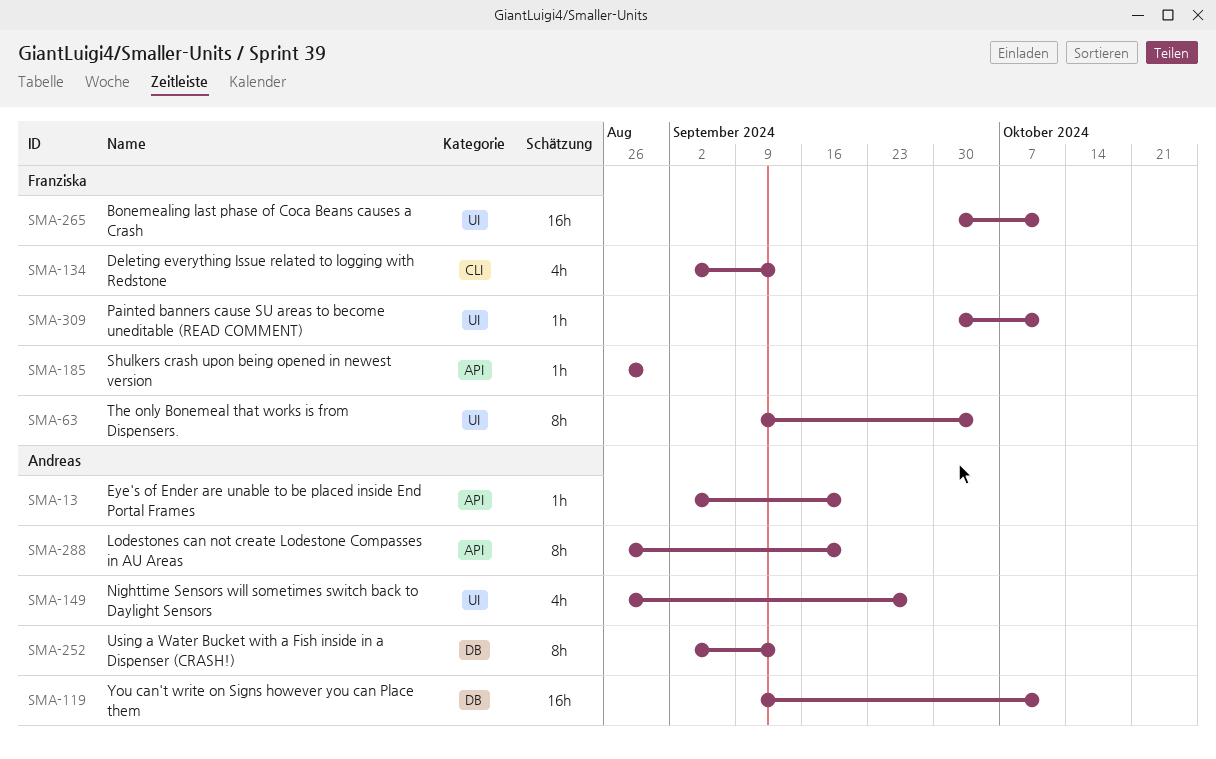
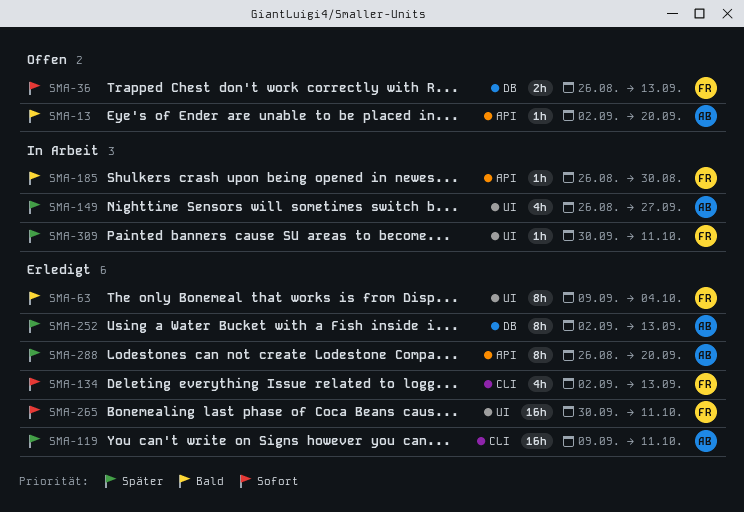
SMA-36: none -> present
SMA-119, label: DB -> CLI

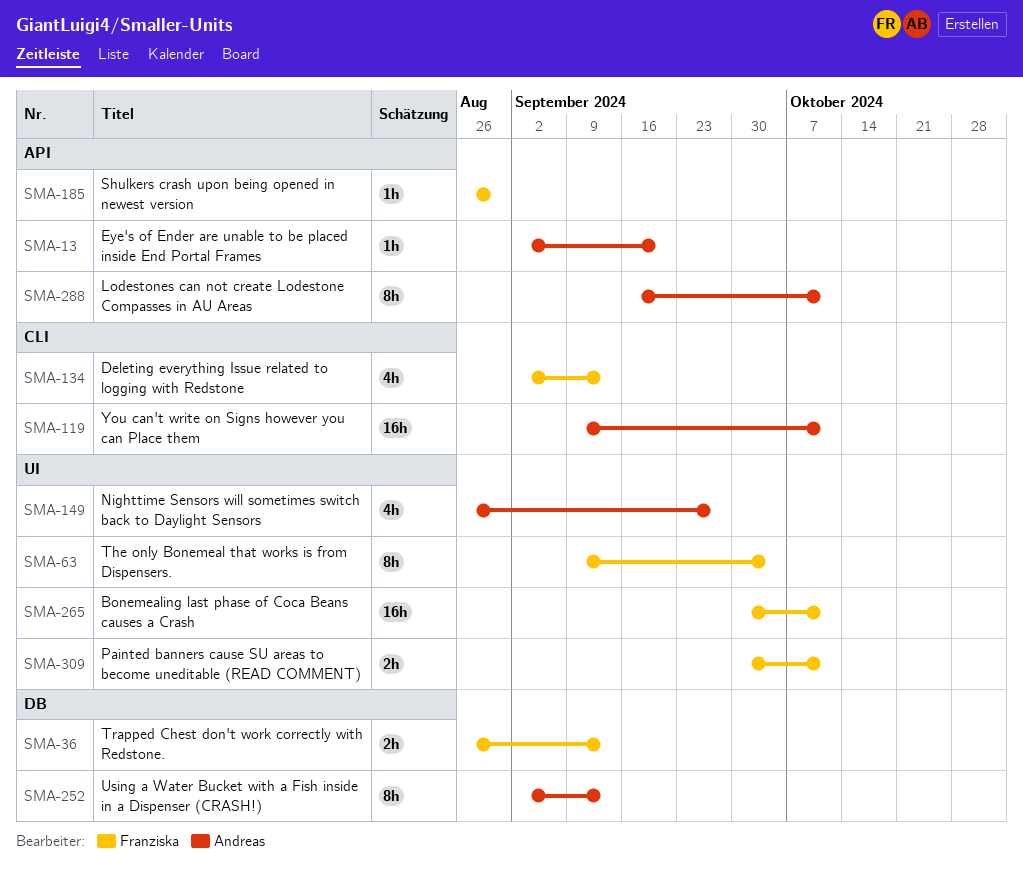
SMA-288, start: Aug 26 -> Sep 16
SMA-288, due: Sep 20 -> Oct 11
SMA-309, estimate: 1h -> 2h

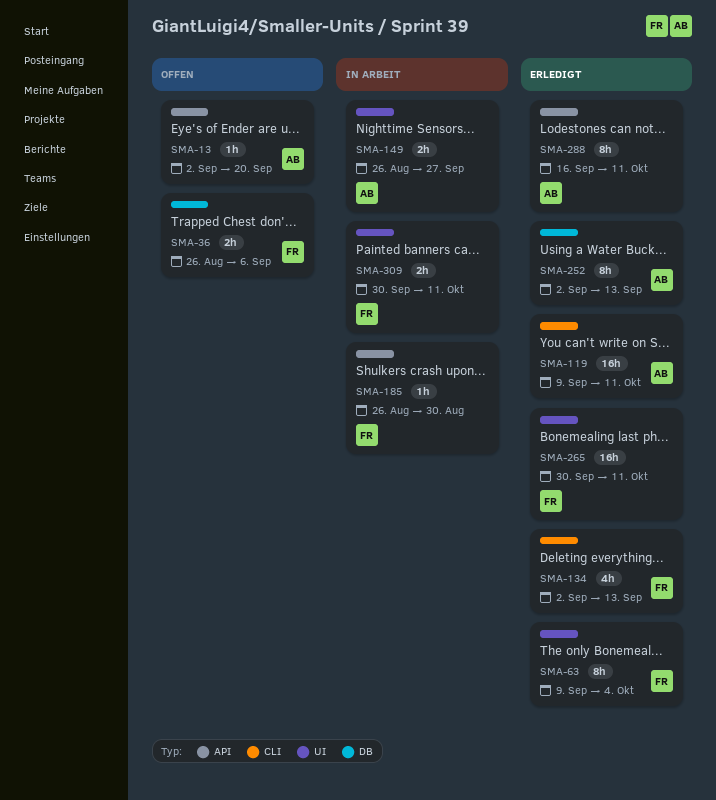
SMA-36, due: Sep 13 -> Sep 6
SMA-149, estimate: 4h -> 2h

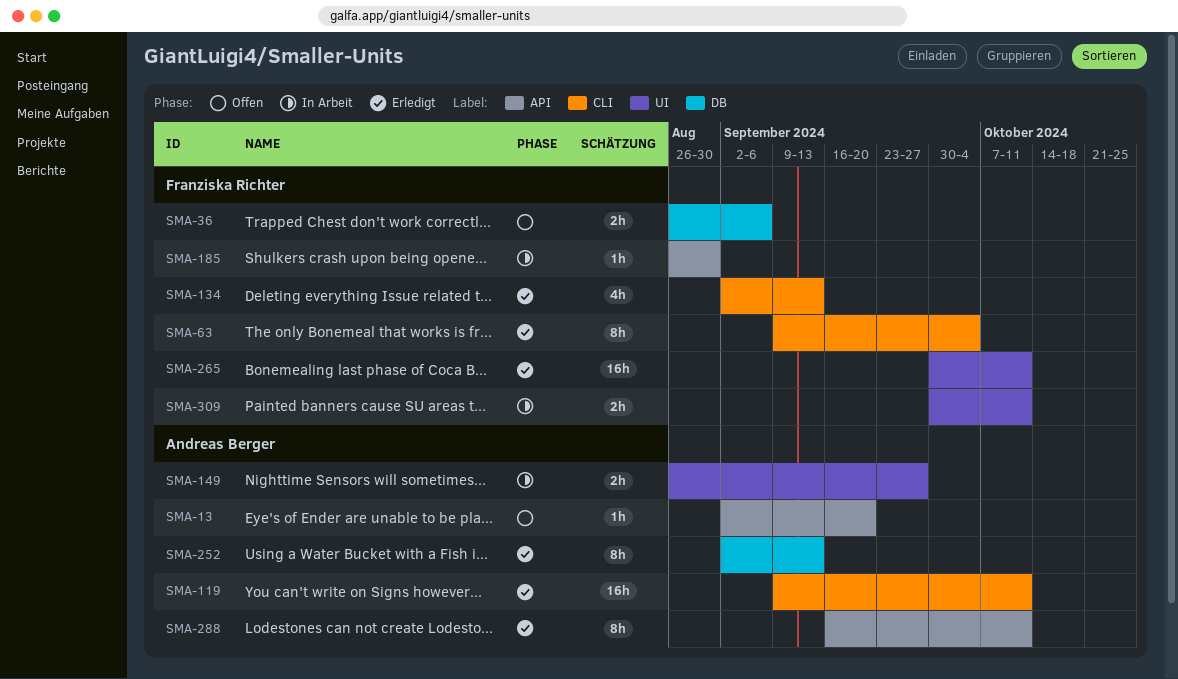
SMA-63, label: UI -> CLI

